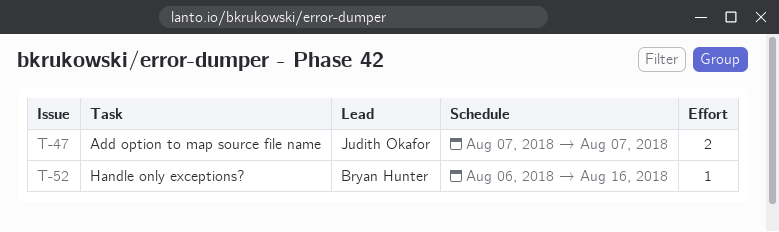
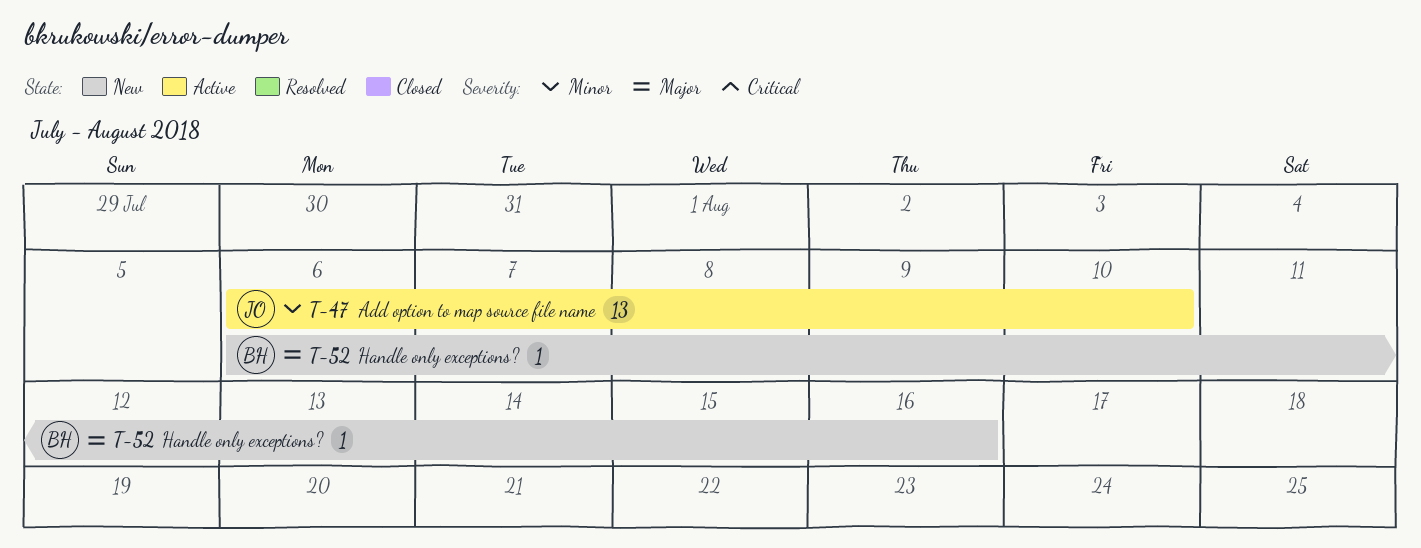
T-47, estimate: 2 -> 13
T-47, start: Aug 7 -> Aug 6
T-47, due: Aug 7 -> Aug 10

